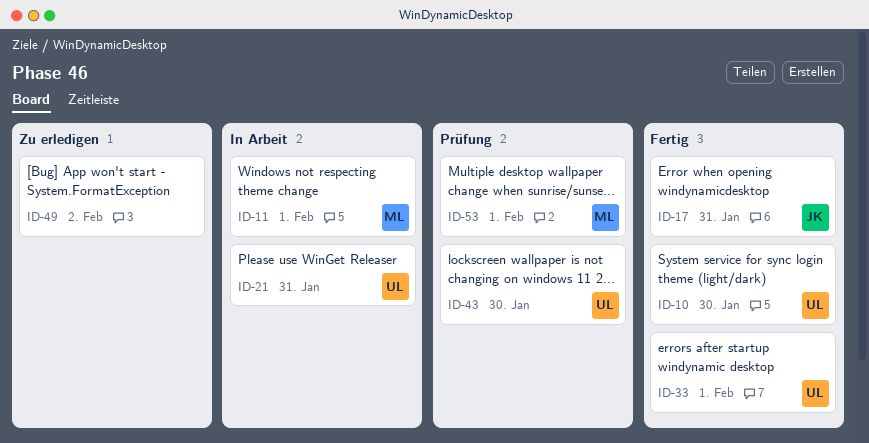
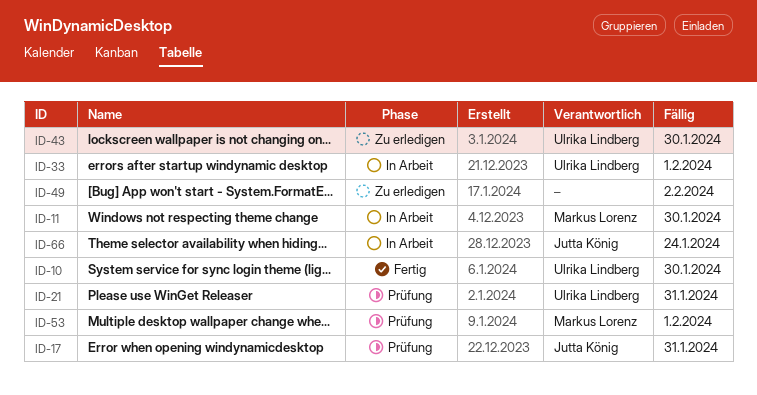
ID-11, due: Feb 1 -> Jan 30
ID-17, status: Fertig -> Prüfung
ID-21, status: In Arbeit -> Prüfung
ID-33, status: Fertig -> In Arbeit
ID-43, status: Prüfung -> Zu erledigen
ID-66: none -> present

